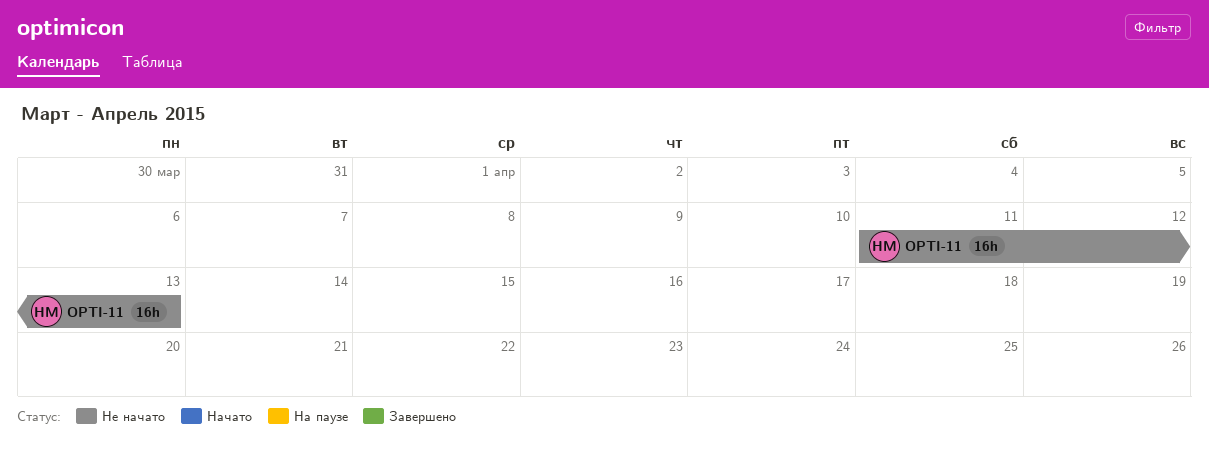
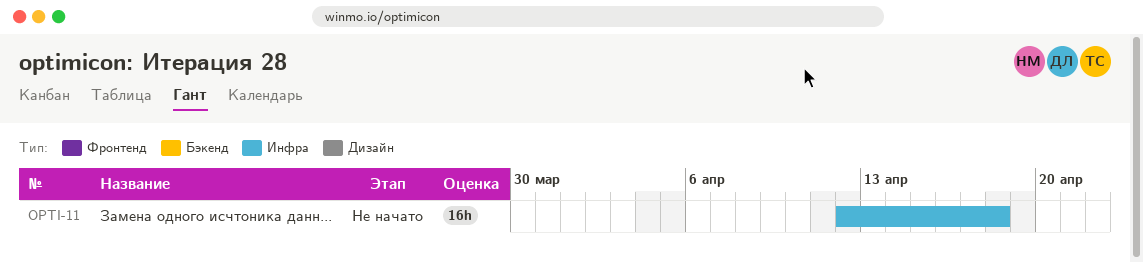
OPTI-11, start: Apr 11 -> Apr 12
OPTI-11, due: Apr 13 -> Apr 18

